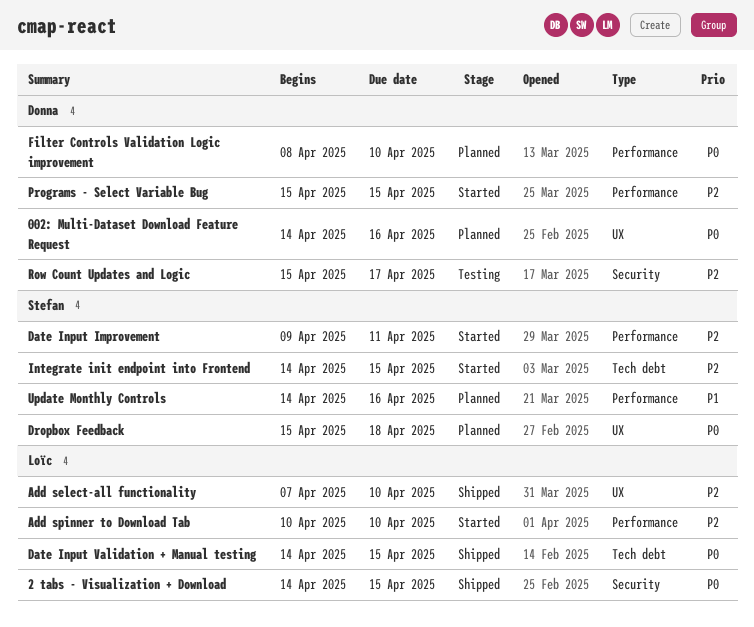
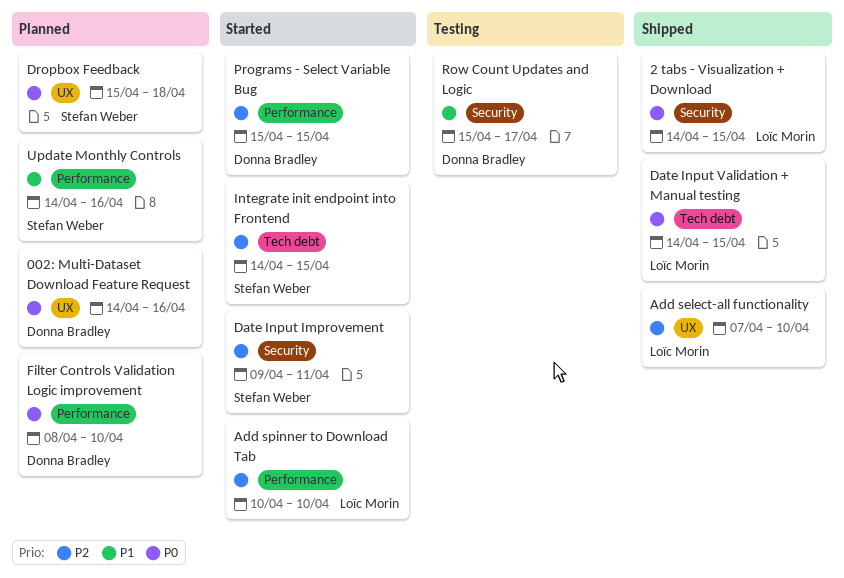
Date Input Improvement, label: Performance -> Security
Row Count Updates and Logic, priority: P2 -> P1

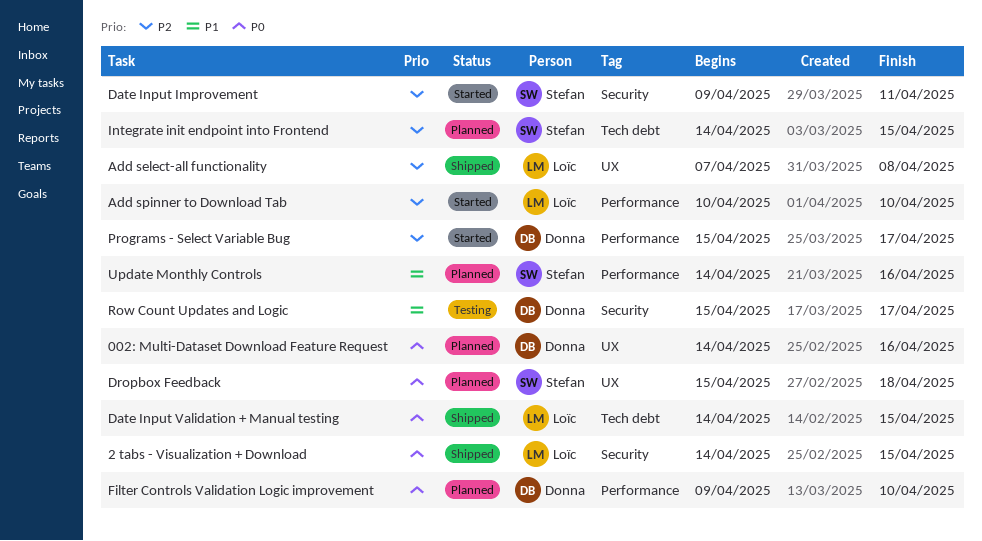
Add select-all functionality, due: Apr 10 -> Apr 8
Filter Controls Validation Logic improvement, start: Apr 8 -> Apr 9
Integrate init endpoint into Frontend, status: Started -> Planned
Programs - Select Variable Bug, due: Apr 15 -> Apr 17

